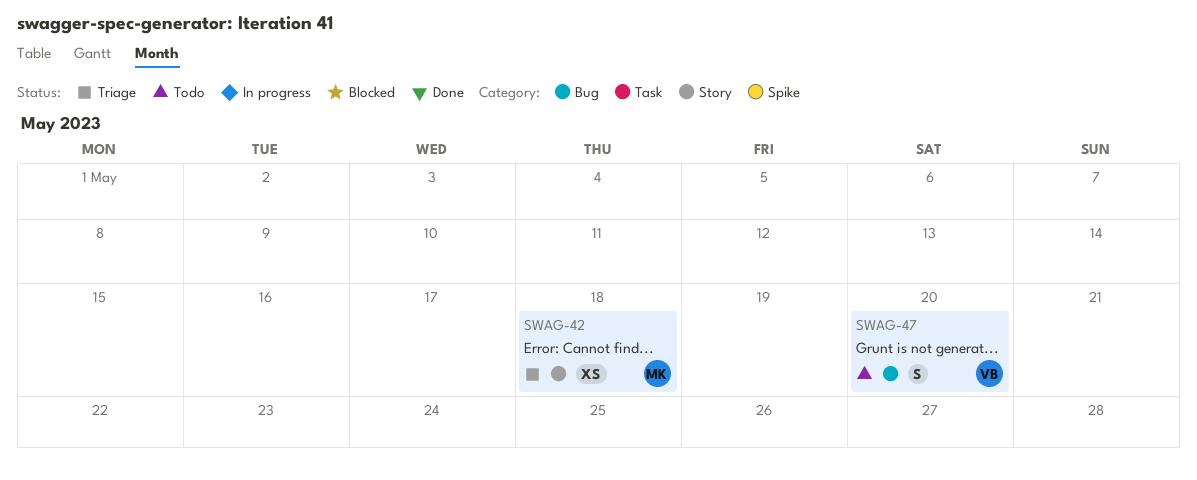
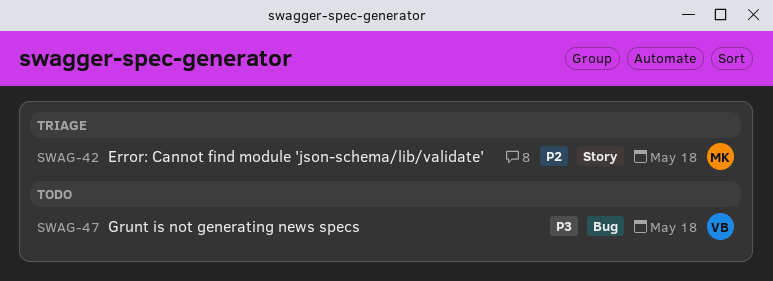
SWAG-47, due: May 20 -> May 18

